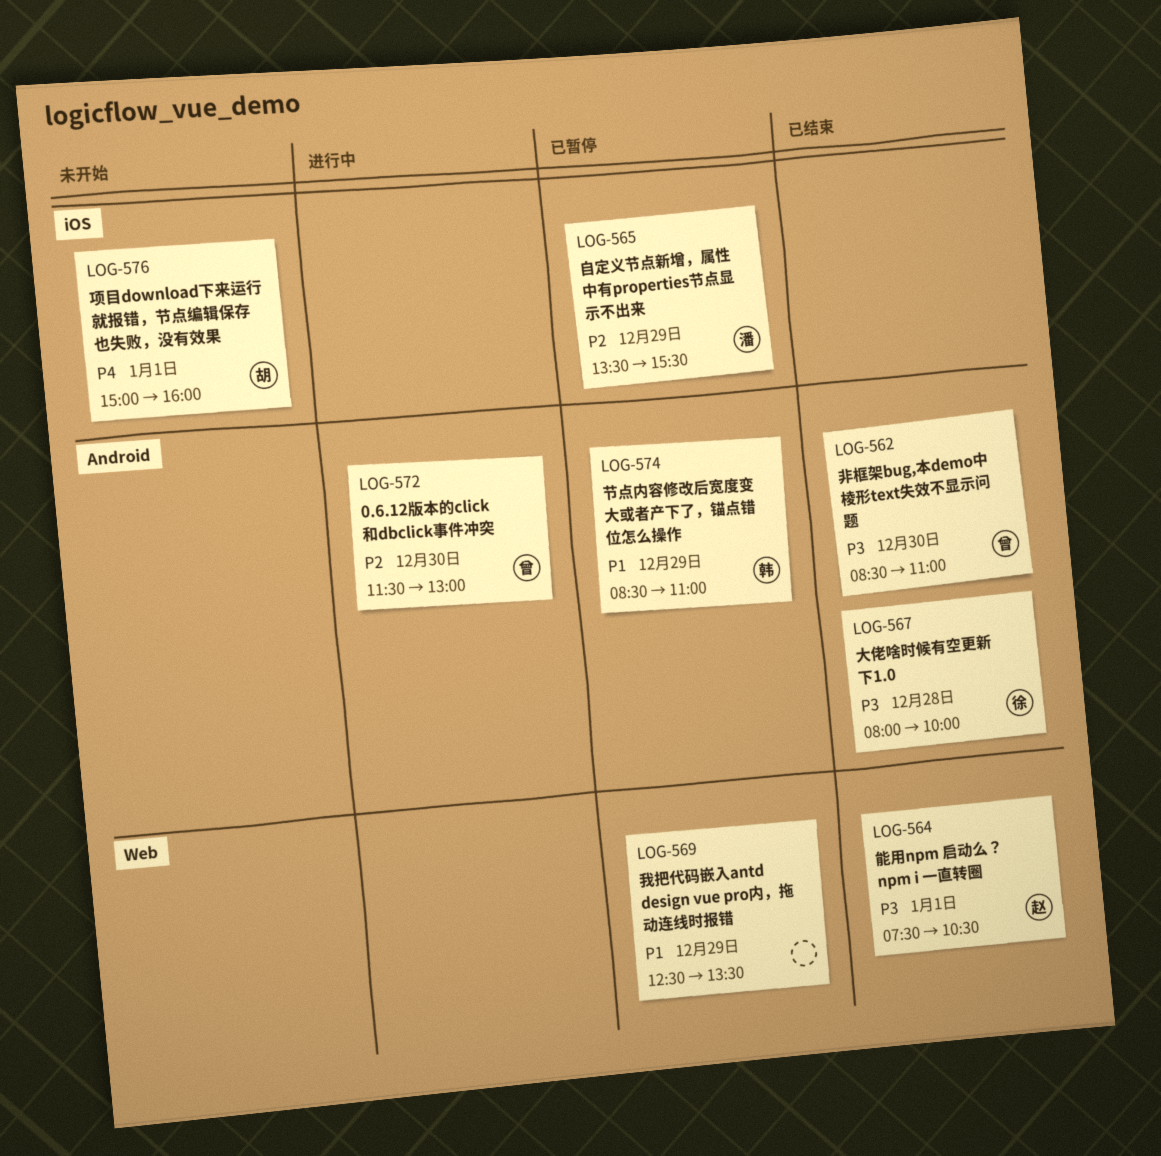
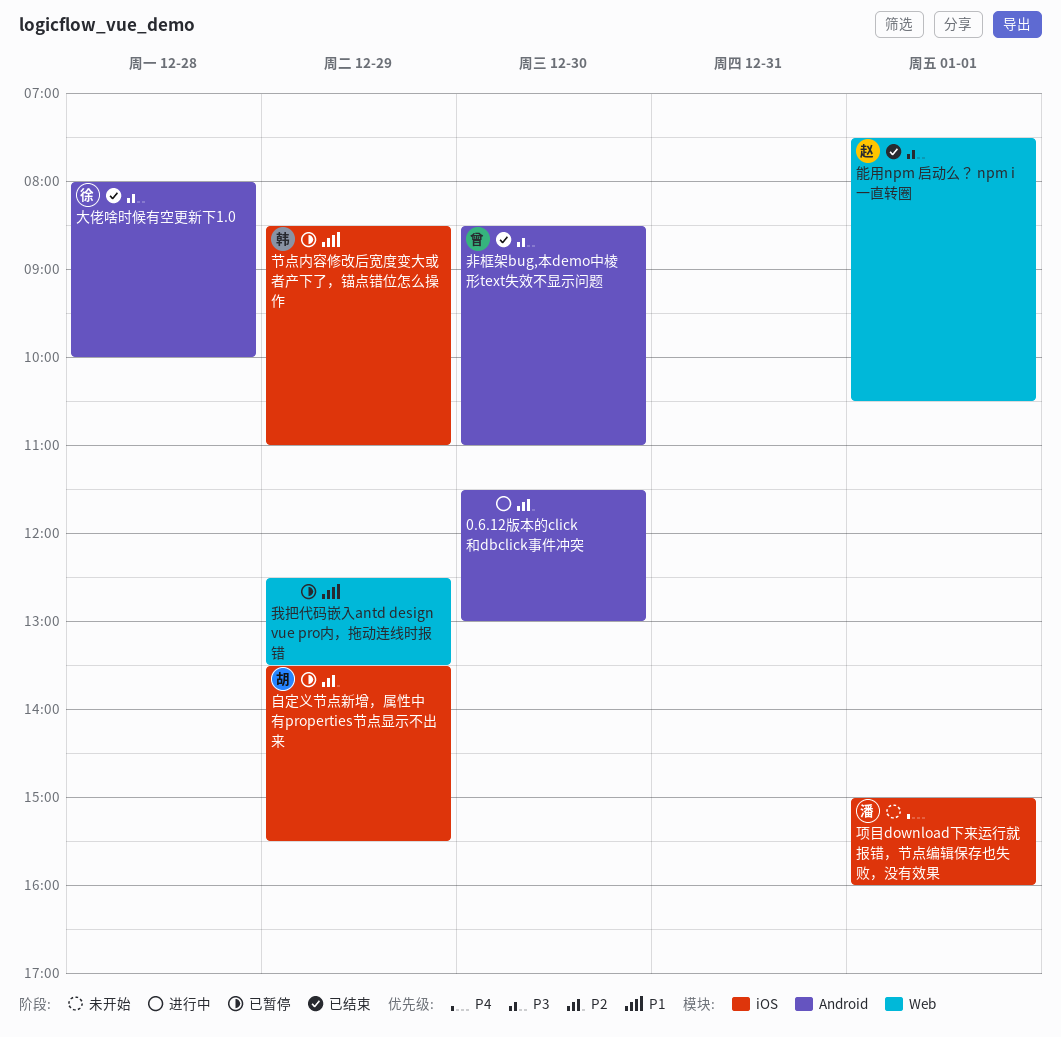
0.6.12版本的click和dbclick事件冲突, owner: 曾 -> none
自定义节点新增，属性中有properties节点显示不出来, owner: 潘 -> 胡
节点内容修改后宽度变大或者产下了，锚点错位怎么操作, label: Android -> iOS
项目download下来运行就报错，节点编辑保存也失败，没有效果, owner: 胡 -> 潘

